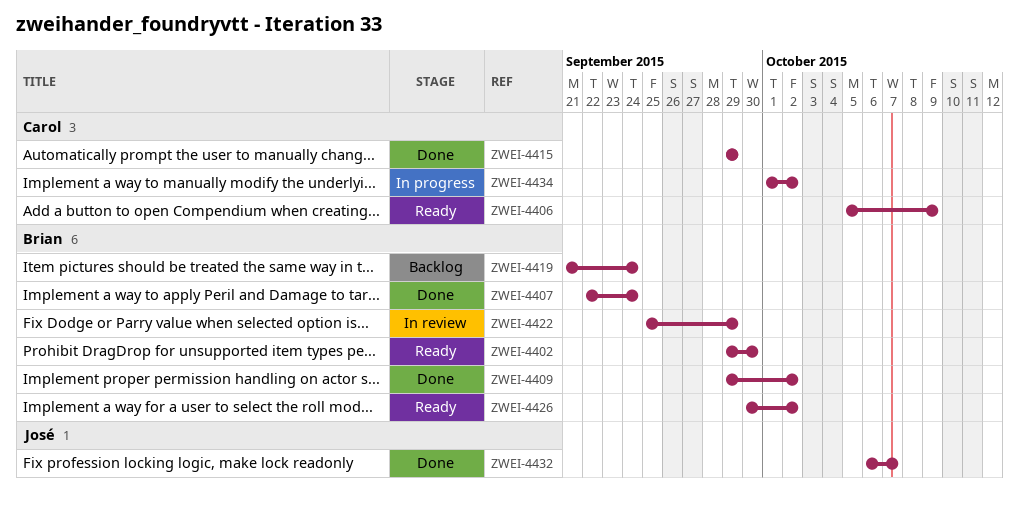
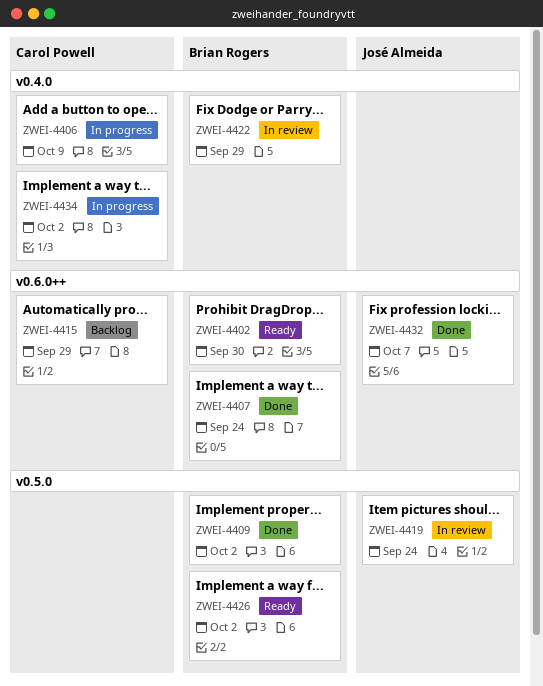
ZWEI-4406, status: Ready -> In progress
ZWEI-4415, status: Done -> Backlog
ZWEI-4419, status: Backlog -> In review
ZWEI-4419, owner: Brian Rogers -> José Almeida

